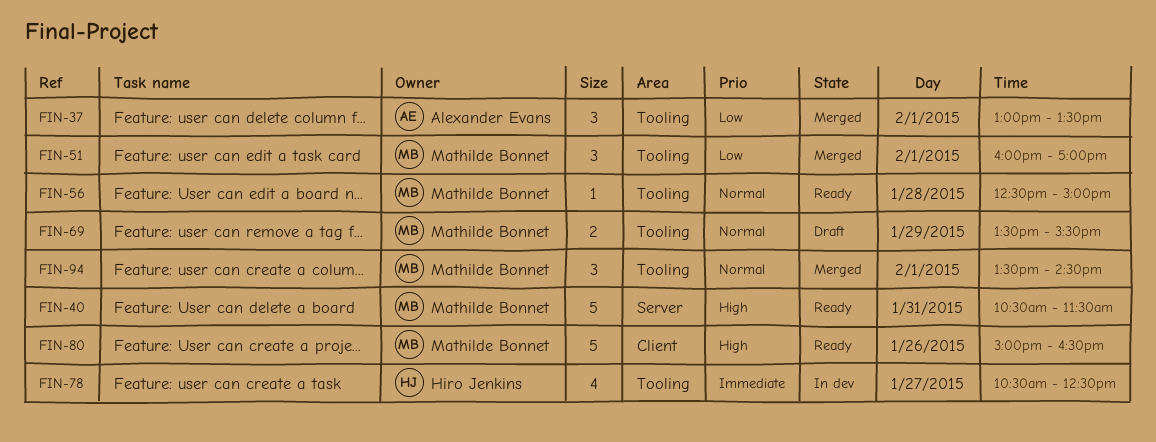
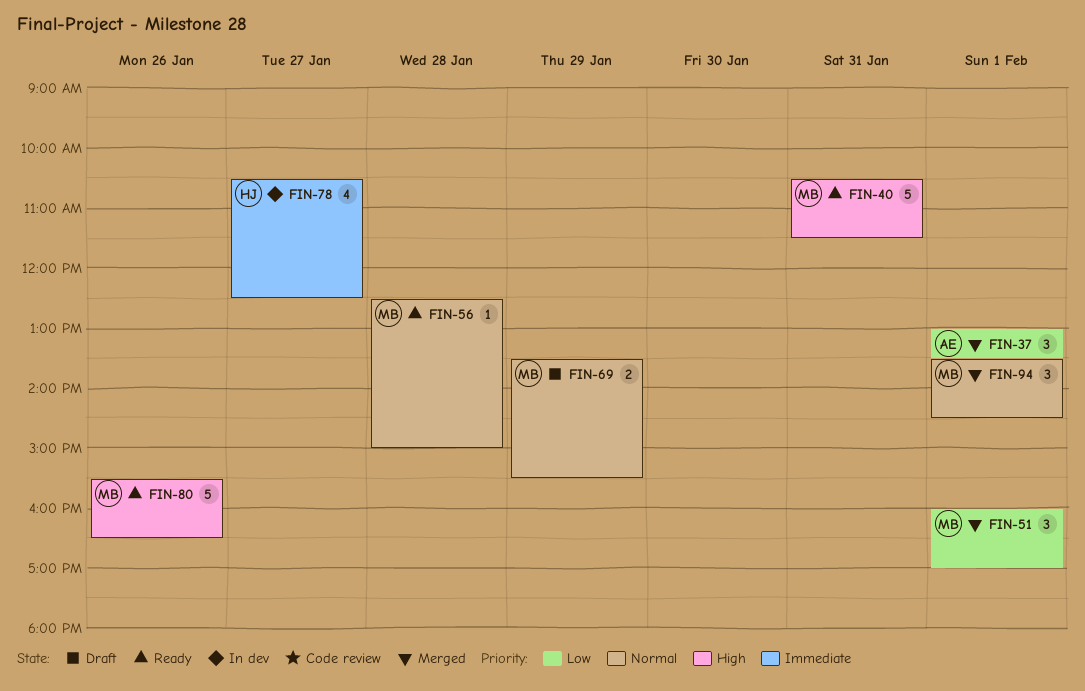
FIN-80, begins: 15:00 -> 15:30

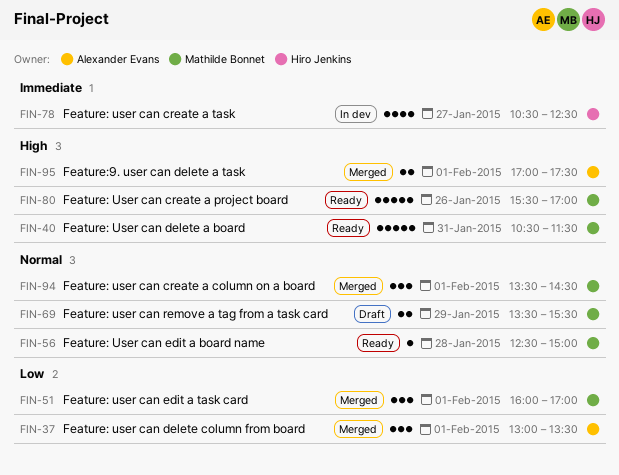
FIN-80, ends: 16:30 -> 17:00
FIN-95: none -> present

